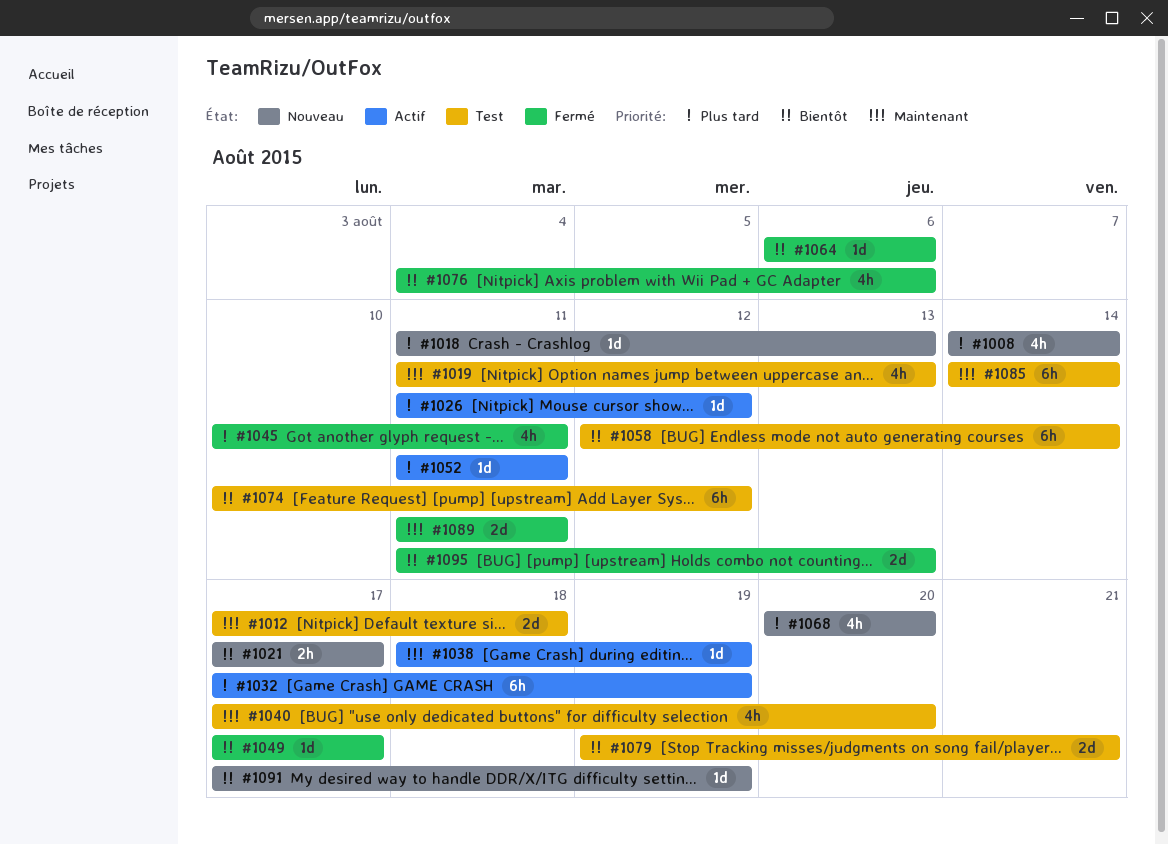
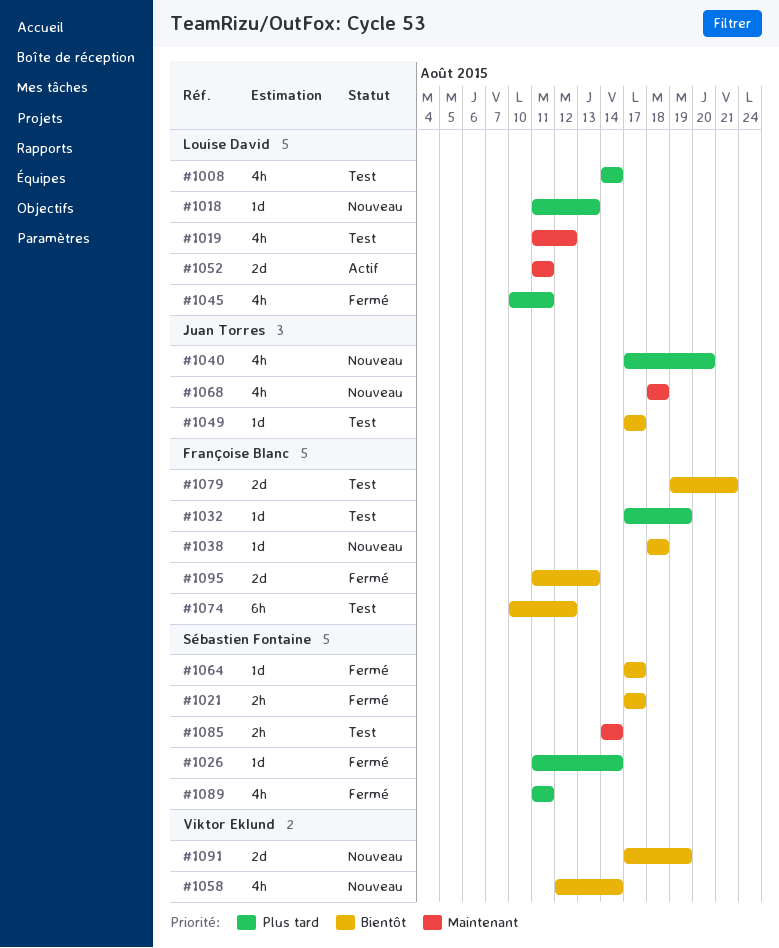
#1008, status: Nouveau -> Test
#1012: present -> none
#1019, due: Aug 13 -> Aug 12
#1021, status: Nouveau -> Fermé
#1026, status: Actif -> Fermé
#1026, due: Aug 12 -> Aug 14
#1032, status: Actif -> Test
#1032, estimate: 6h -> 1d
#1038, status: Actif -> Nouveau
#1038, priority: Maintenant -> Bientôt
#1038, due: Aug 19 -> Aug 18
#1040, status: Test -> Nouveau
#1040, priority: Maintenant -> Plus tard
#1049, status: Fermé -> Test
#1052, priority: Plus tard -> Maintenant
#1052, estimate: 1d -> 2d
#1058, status: Test -> Nouveau
#1058, estimate: 6h -> 4h
#1064, start: Aug 6 -> Aug 17
#1064, due: Aug 6 -> Aug 17
#1068, priority: Plus tard -> Maintenant
#1068, start: Aug 20 -> Aug 18
#1068, due: Aug 20 -> Aug 18
#1076: present -> none
#1085, estimate: 6h -> 2h
#1089, priority: Maintenant -> Plus tard
#1089, estimate: 2d -> 4h
#1091, estimate: 1d -> 2d

